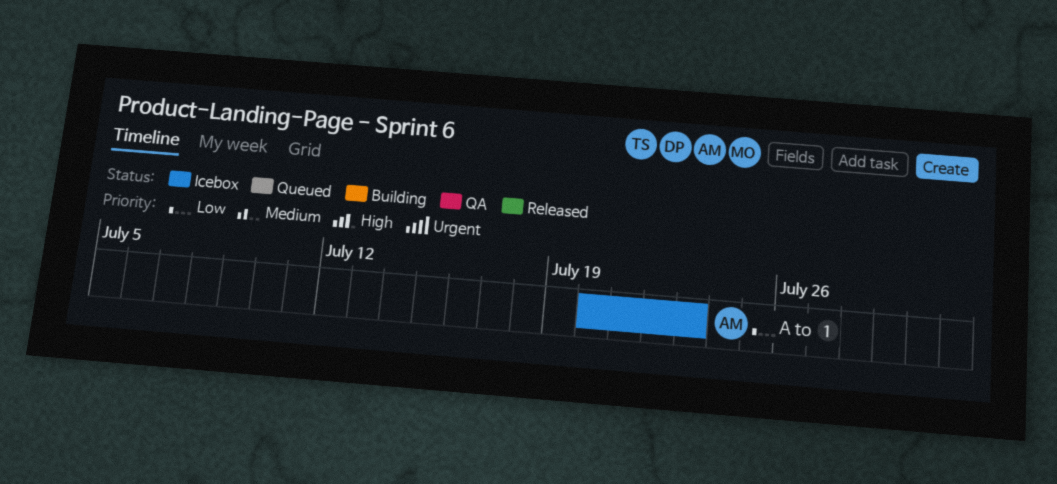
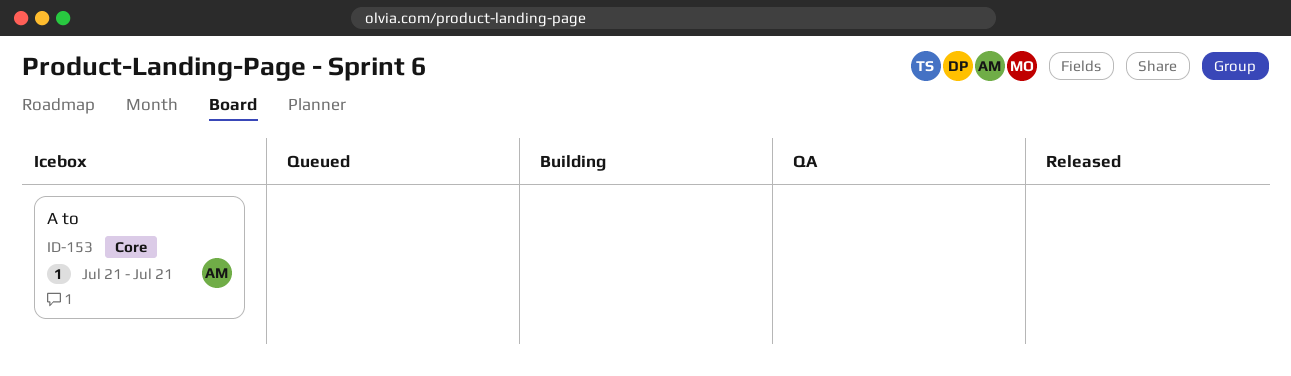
A to, start: Jul 20 -> Jul 21
A to, due: Jul 23 -> Jul 21

